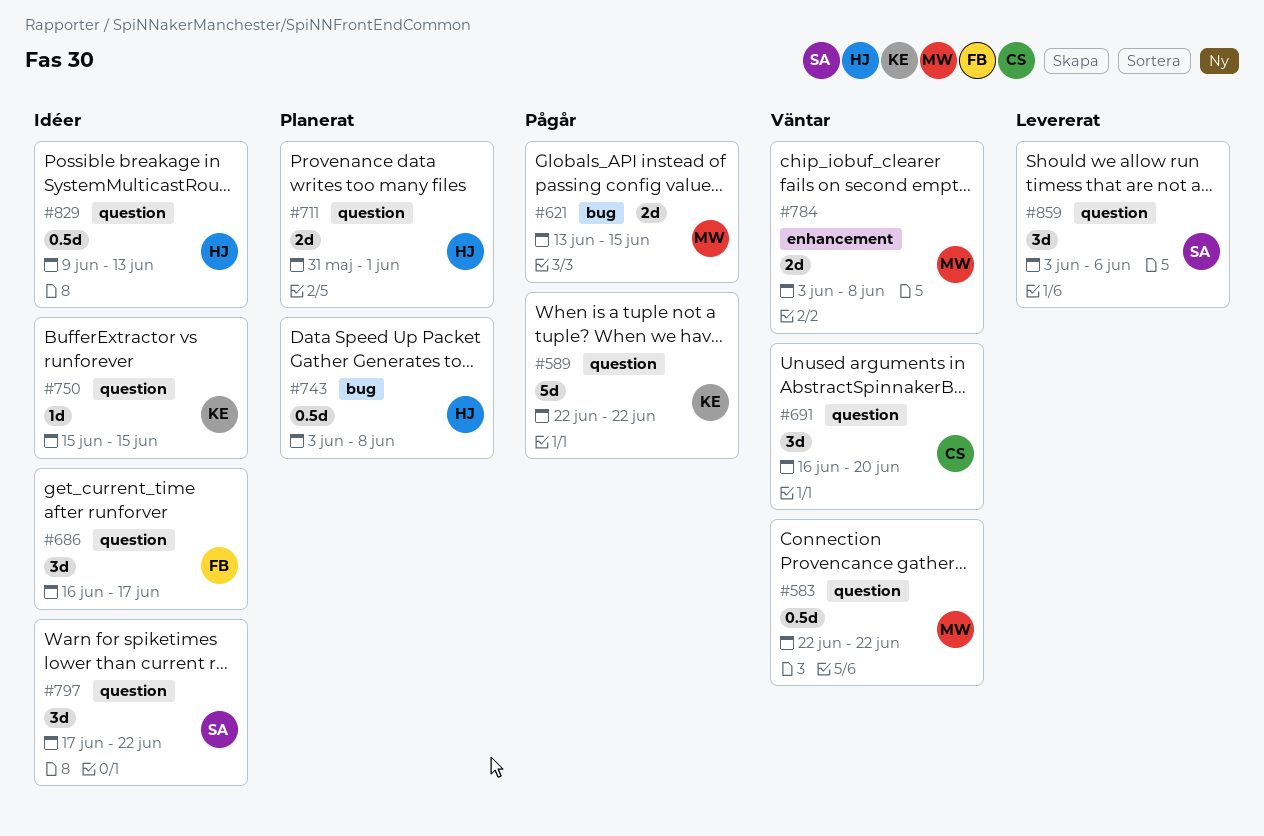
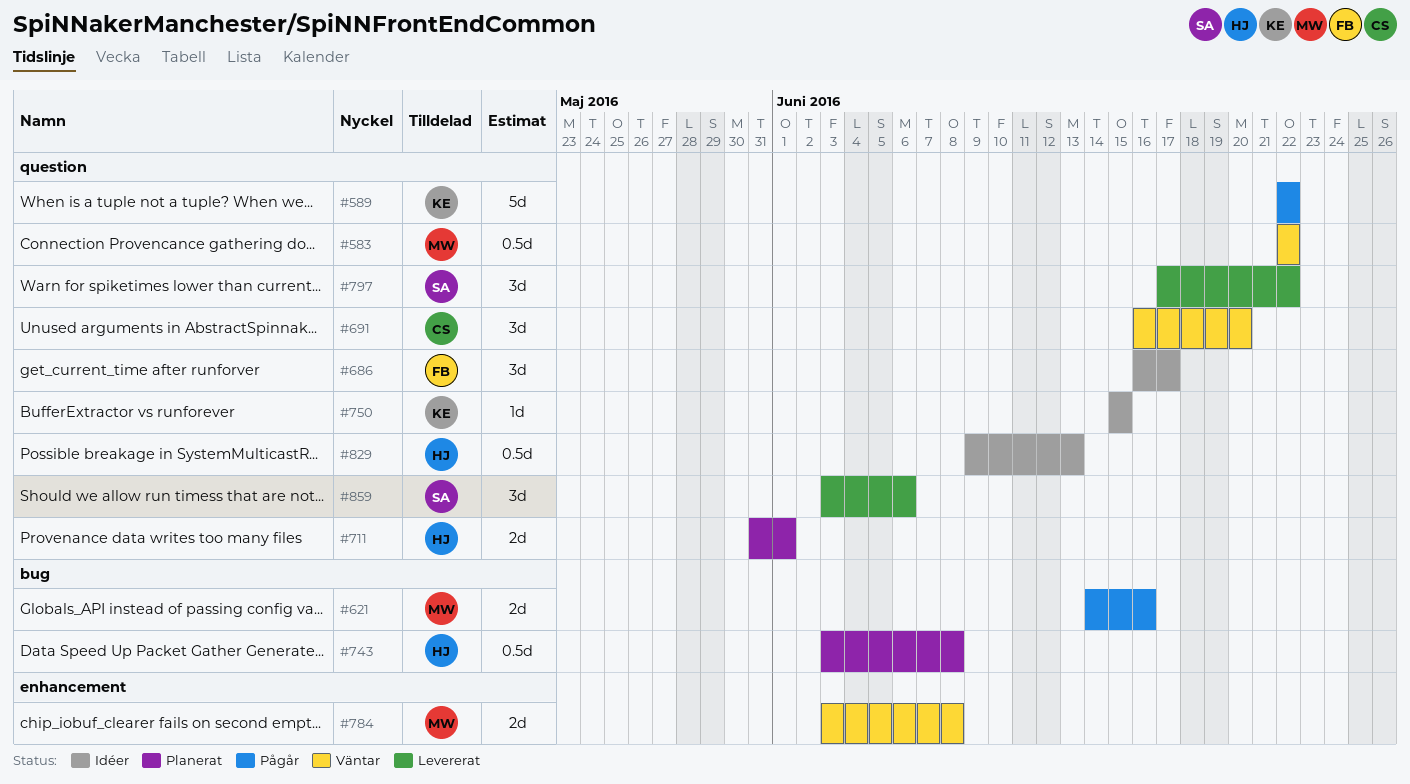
#621, start: Jun 13 -> Jun 14
#621, due: Jun 15 -> Jun 16
#797, status: Idéer -> Levererat

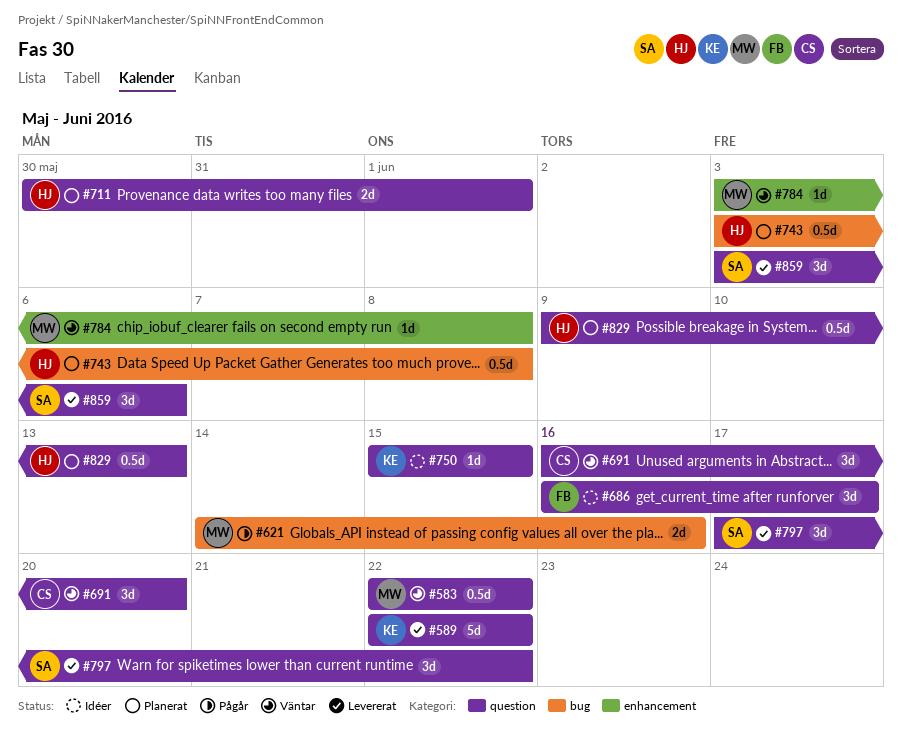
#589, status: Pågår -> Levererat
#711, start: May 31 -> May 30
#784, estimate: 2d -> 1d
#829, status: Idéer -> Planerat

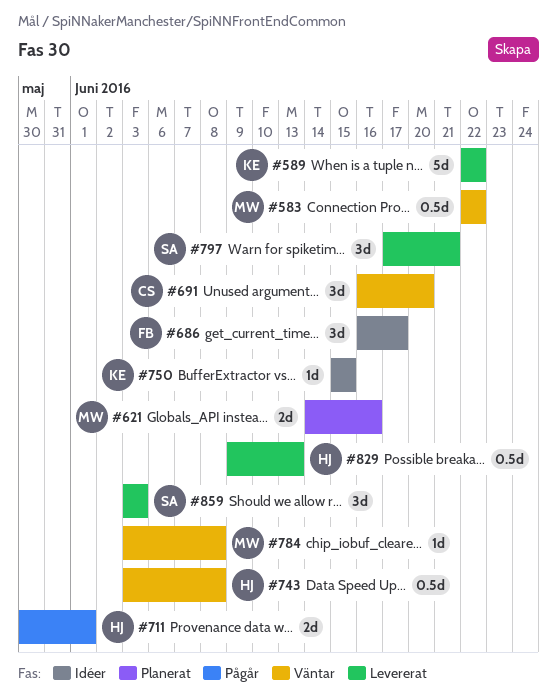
#621, status: Pågår -> Planerat
#711, status: Planerat -> Pågår
#743, status: Planerat -> Väntar
#797, due: Jun 22 -> Jun 21
#829, status: Planerat -> Levererat
#859, due: Jun 6 -> Jun 3

